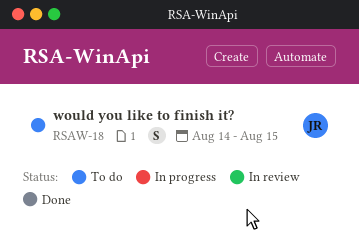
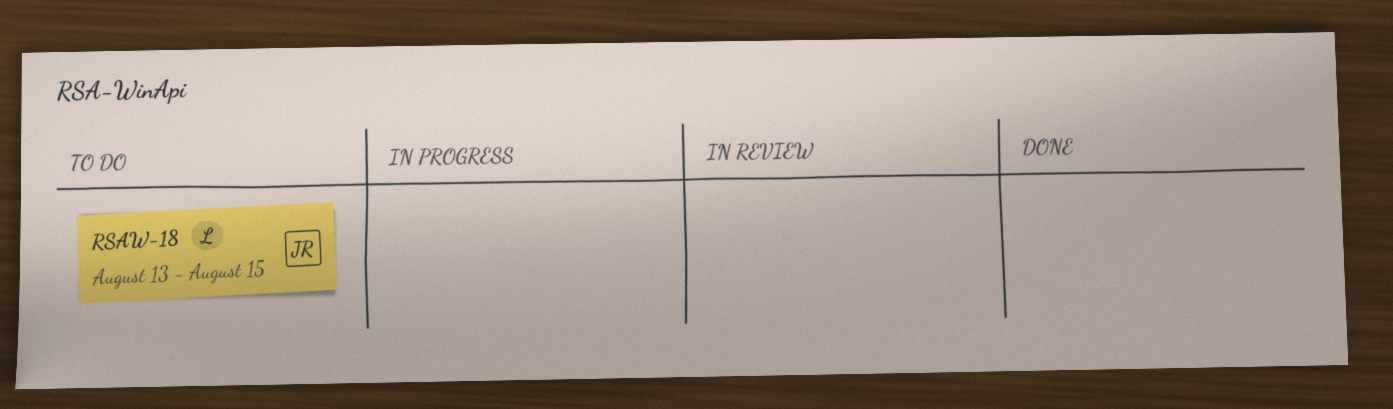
RSAW-18, estimate: S -> L
RSAW-18, start: Aug 14 -> Aug 13

